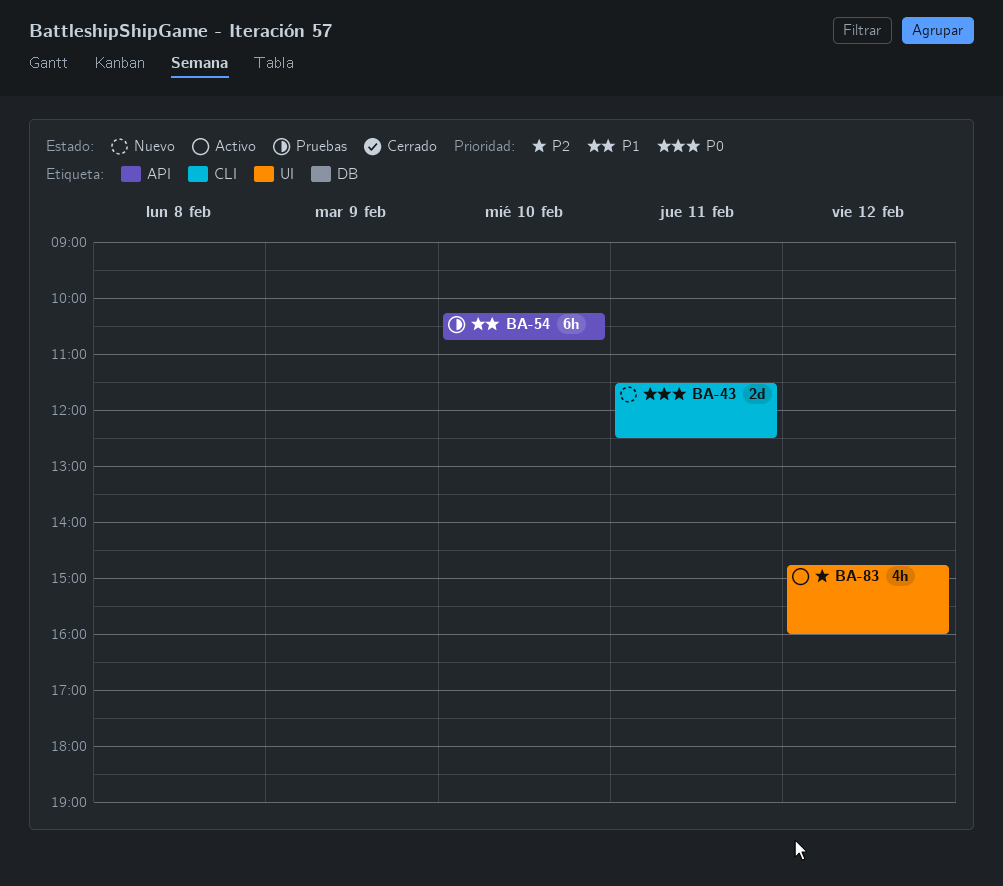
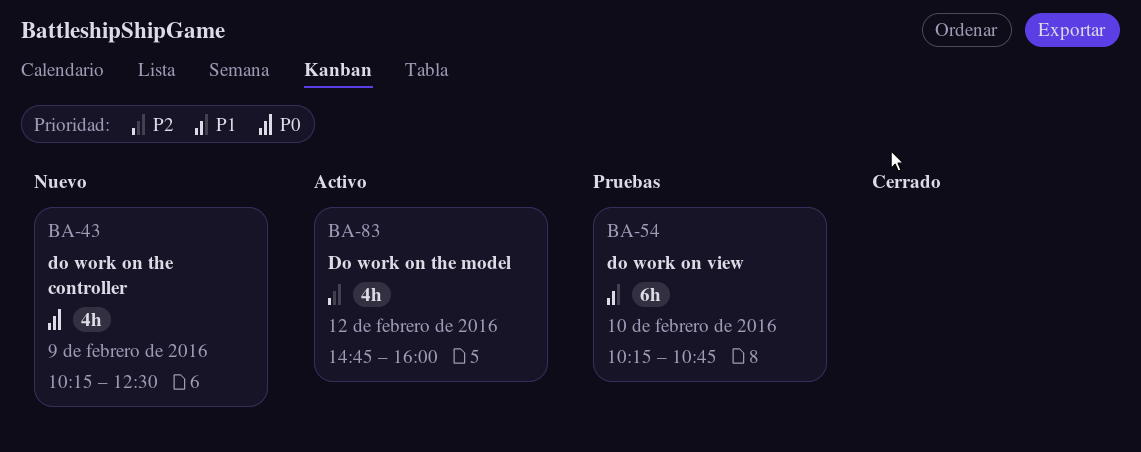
BA-43, estimate: 2d -> 4h
BA-43, day: Feb 11 -> Feb 9
BA-43, begins: 11:30 -> 10:15

